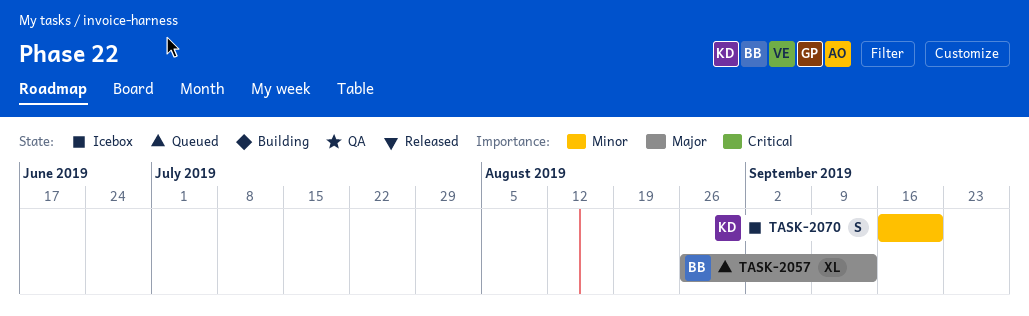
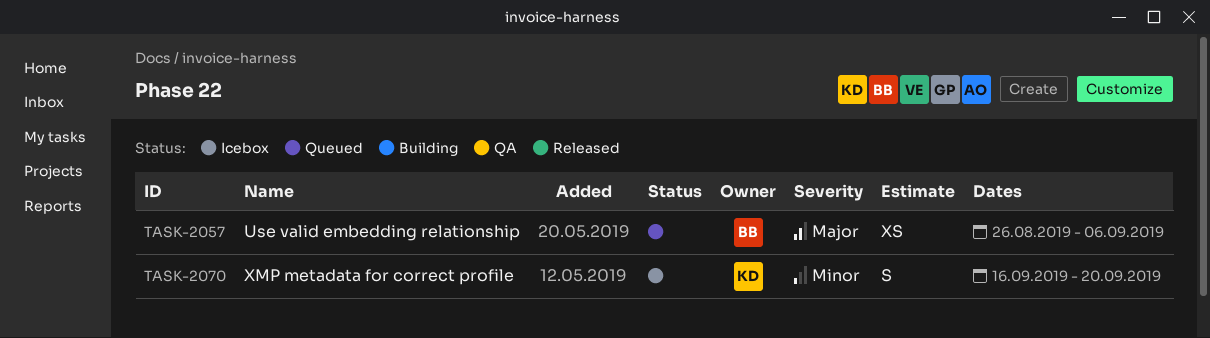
TASK-2057, estimate: XL -> XS
TASK-2057, due: Sep 13 -> Sep 6

